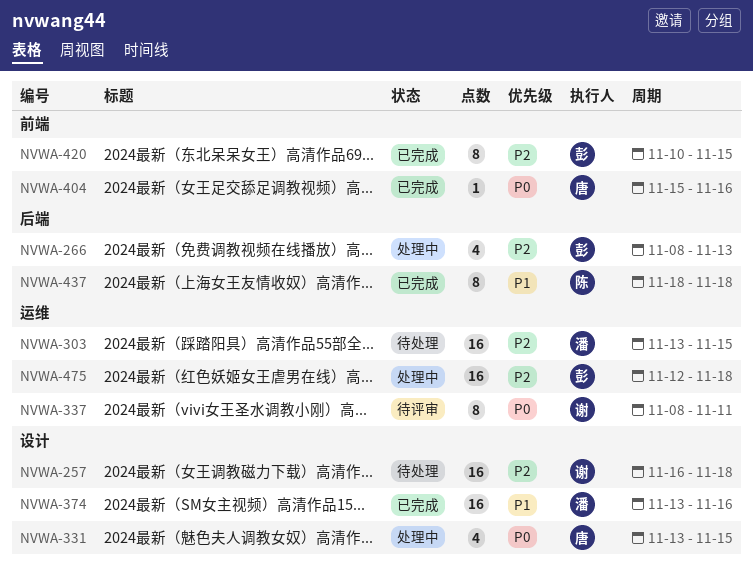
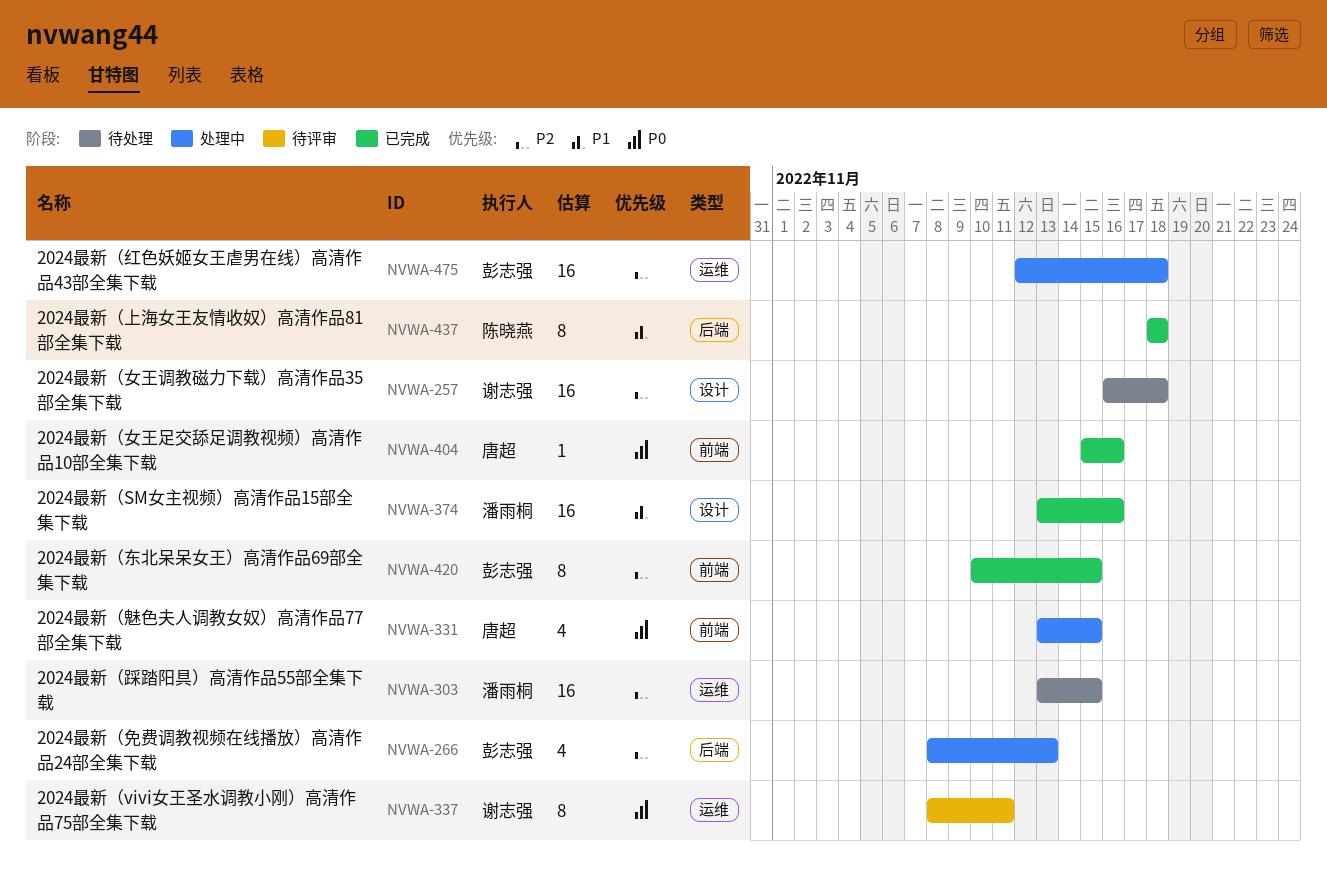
NVWA-331, label: 设计 -> 前端

